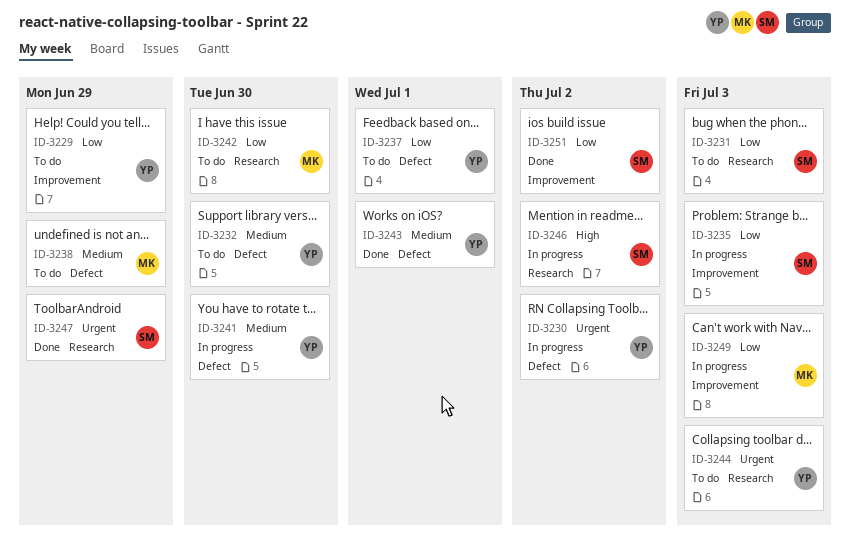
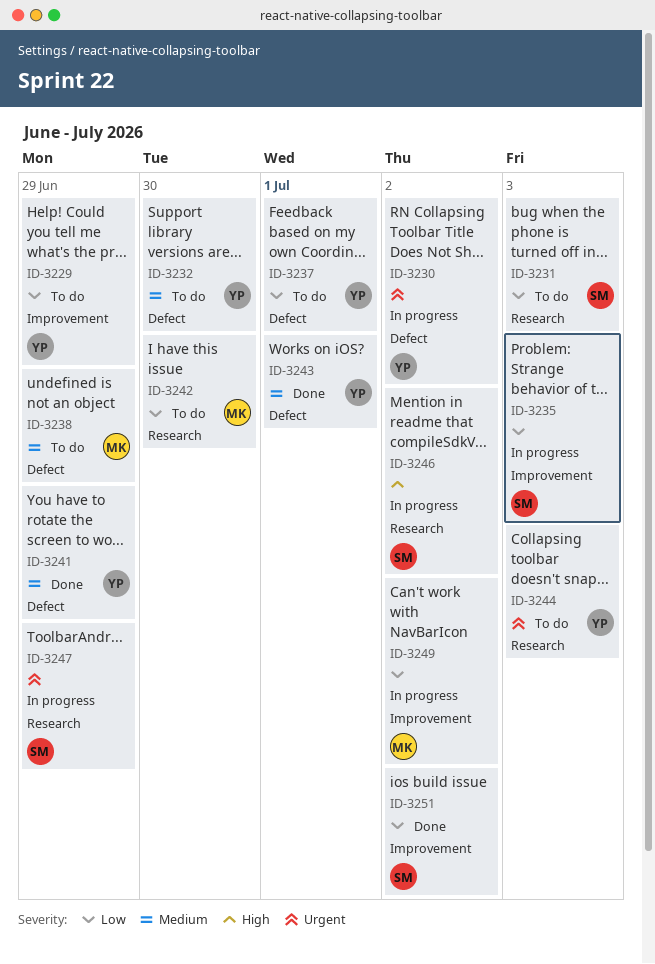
ID-3241, status: In progress -> Done
ID-3241, due: Jun 30 -> Jun 29
ID-3247, status: Done -> In progress
ID-3249, due: Jul 3 -> Jul 2

